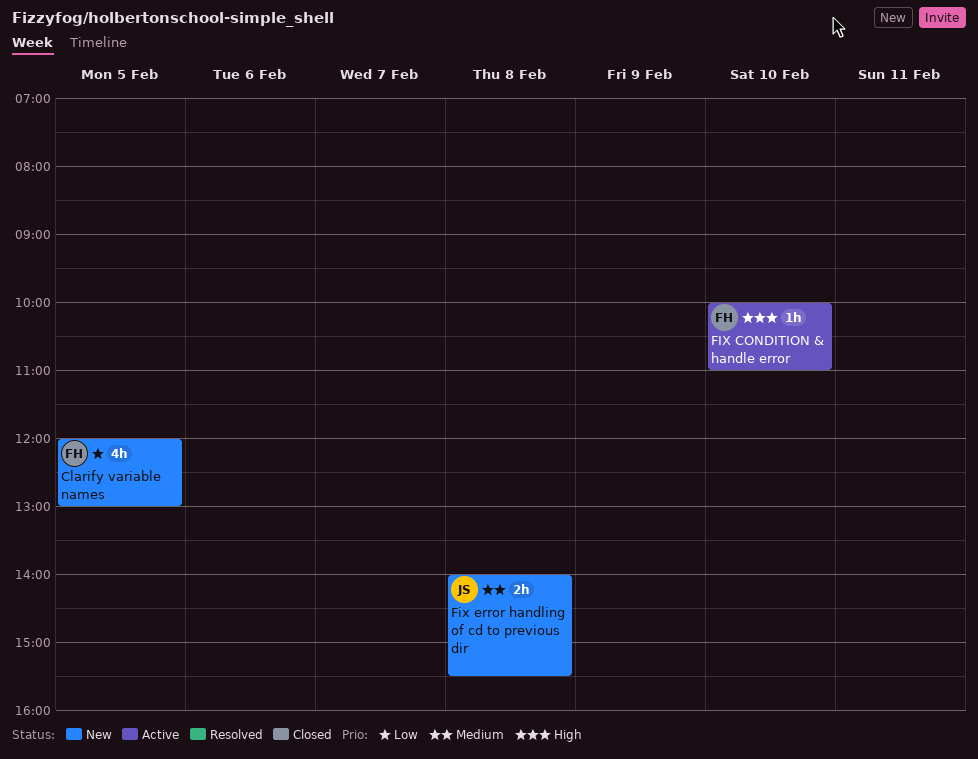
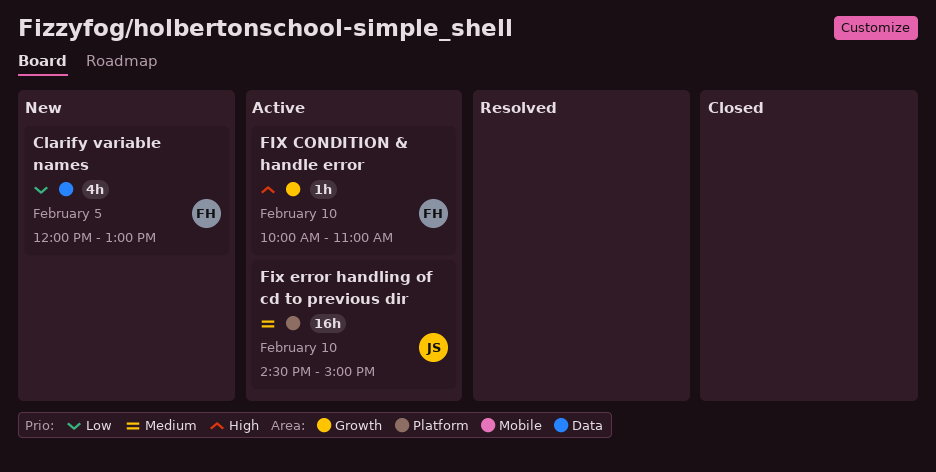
Fix error handling of cd to previous dir, status: New -> Active
Fix error handling of cd to previous dir, estimate: 2h -> 16h
Fix error handling of cd to previous dir, day: Feb 8 -> Feb 10
Fix error handling of cd to previous dir, begins: 14:00 -> 14:30
Fix error handling of cd to previous dir, ends: 15:30 -> 15:00

